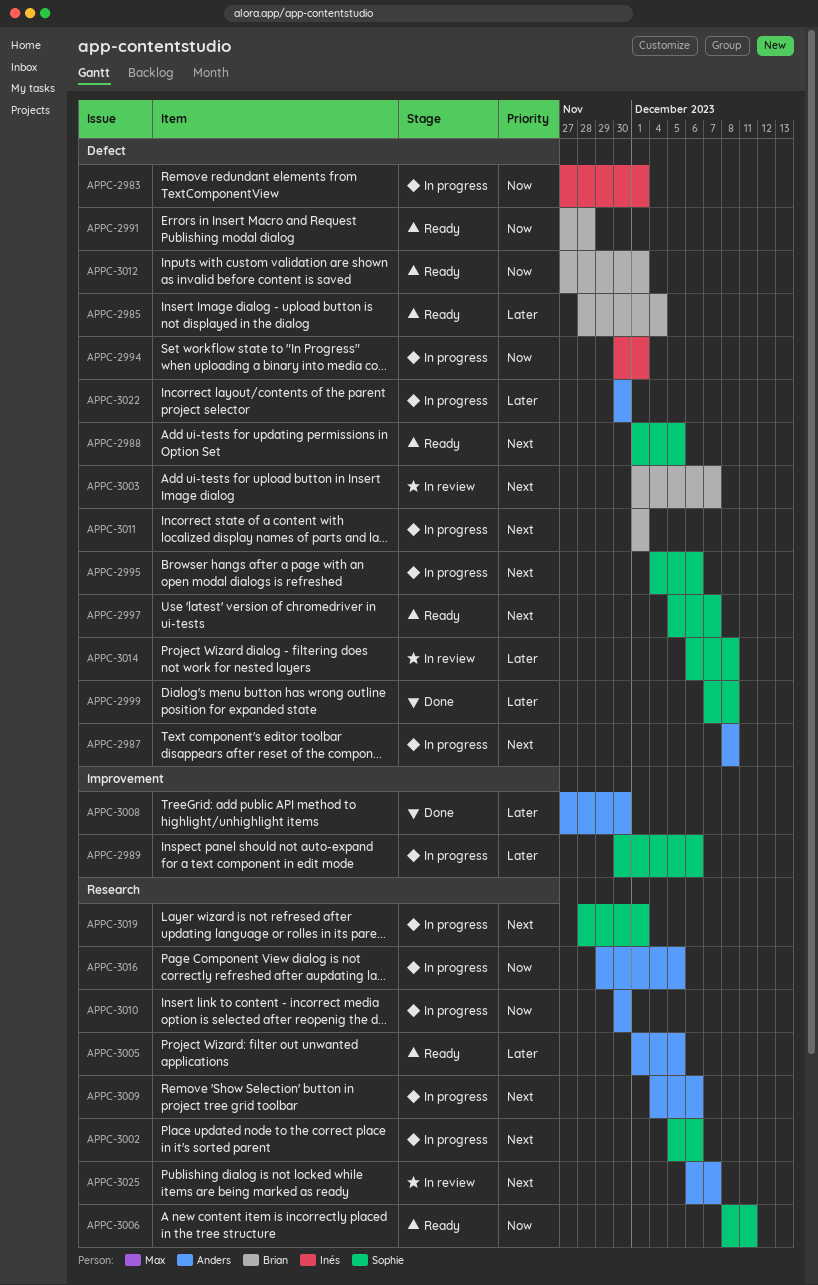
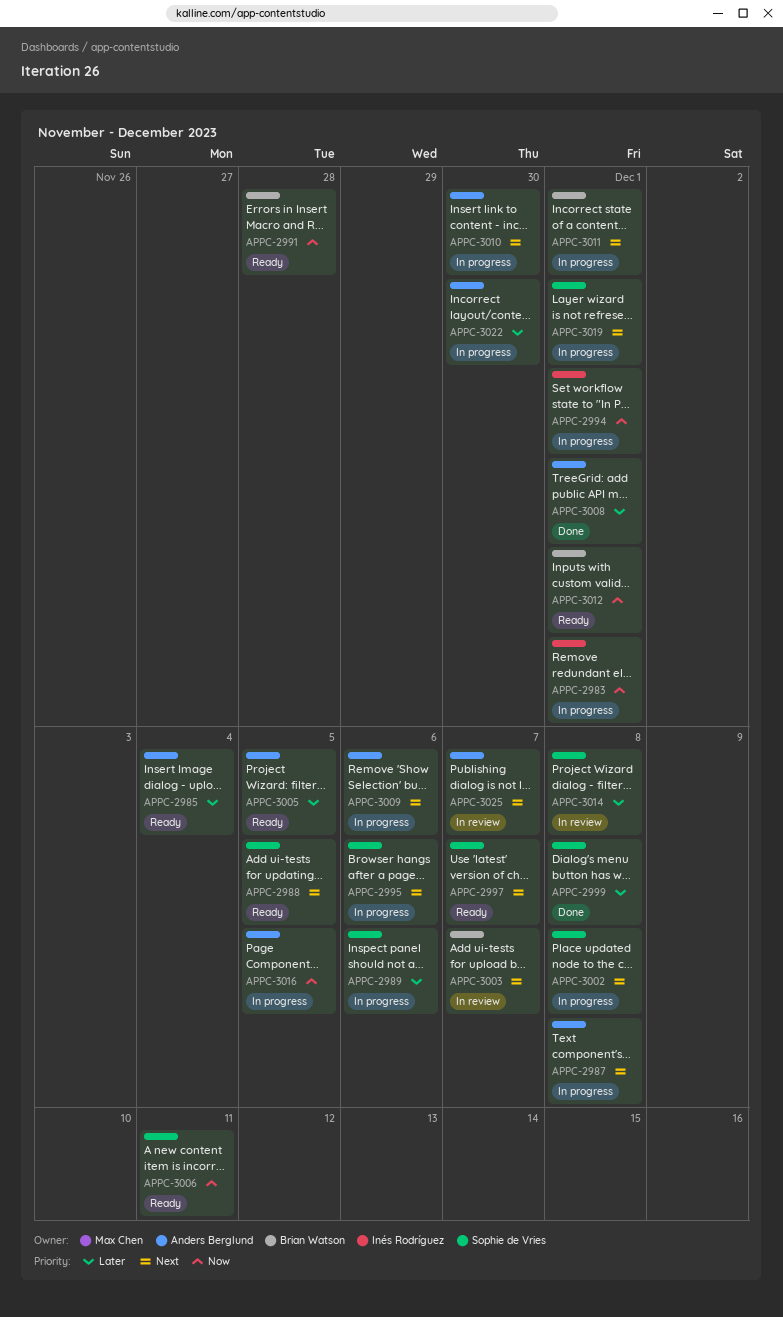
APPC-2985, owner: Brian Watson -> Anders Berglund
APPC-3002, due: Dec 6 -> Dec 8
APPC-3008, due: Nov 30 -> Dec 1
APPC-3010, priority: Now -> Next

